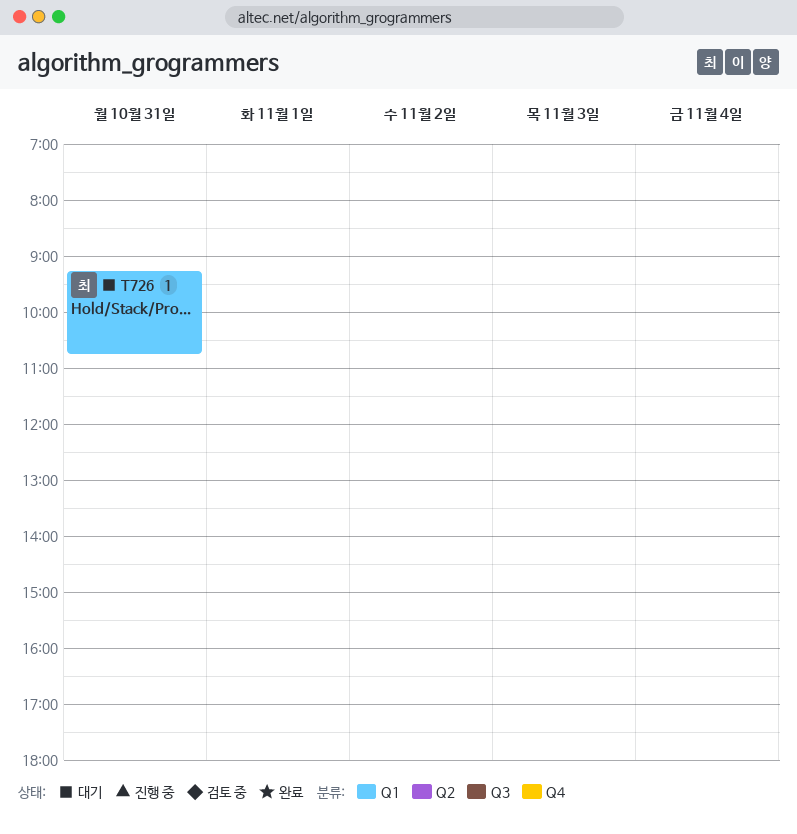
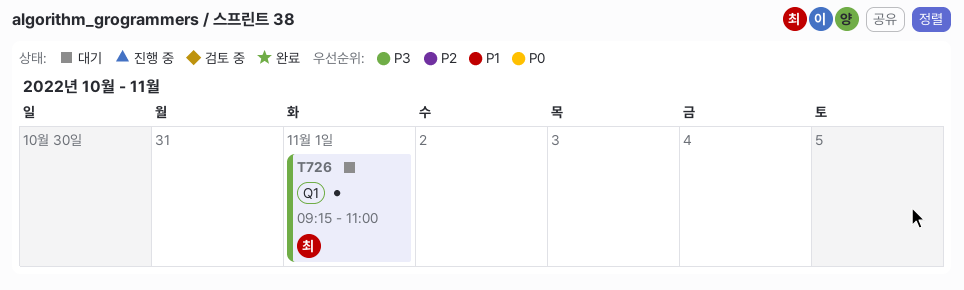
T726, day: Oct 31 -> Nov 1
T726, ends: 10:45 -> 11:00

